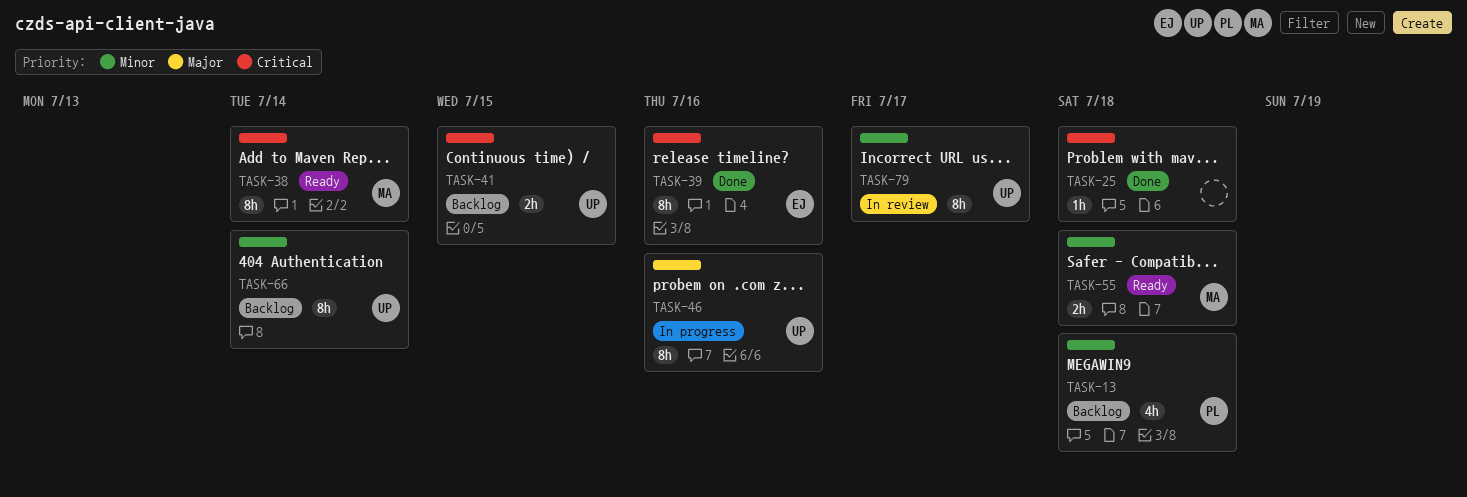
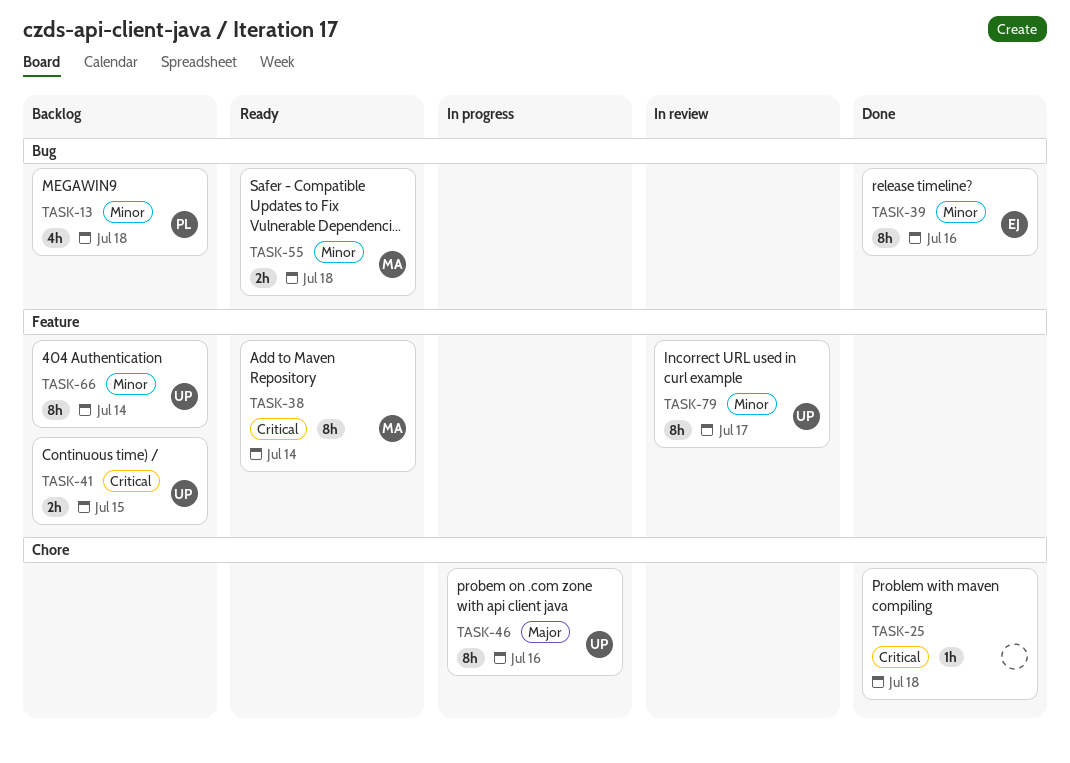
TASK-39, priority: Critical -> Minor

